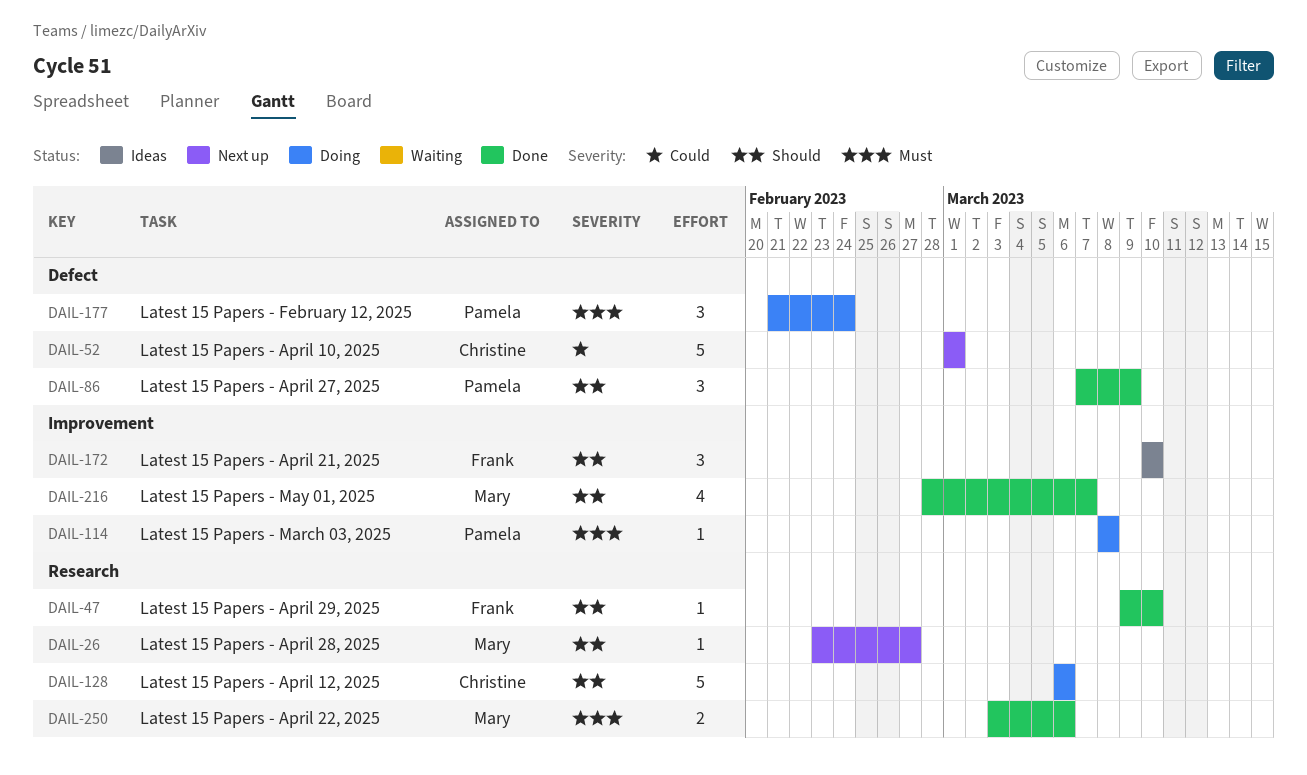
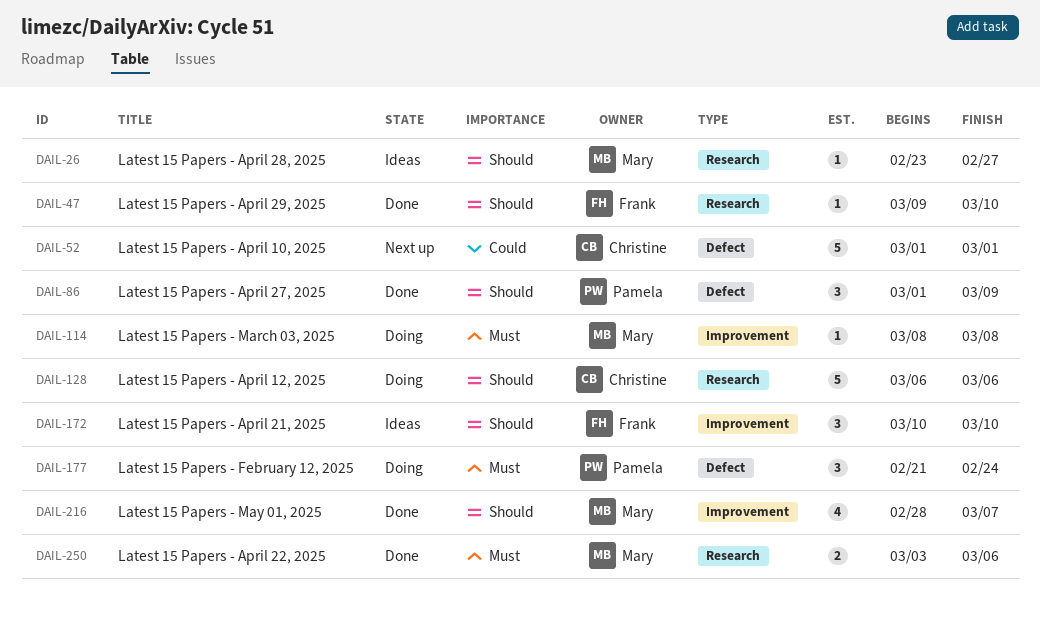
DAIL-26, status: Next up -> Ideas
DAIL-86, start: Mar 7 -> Mar 1
DAIL-114, owner: Pamela -> Mary

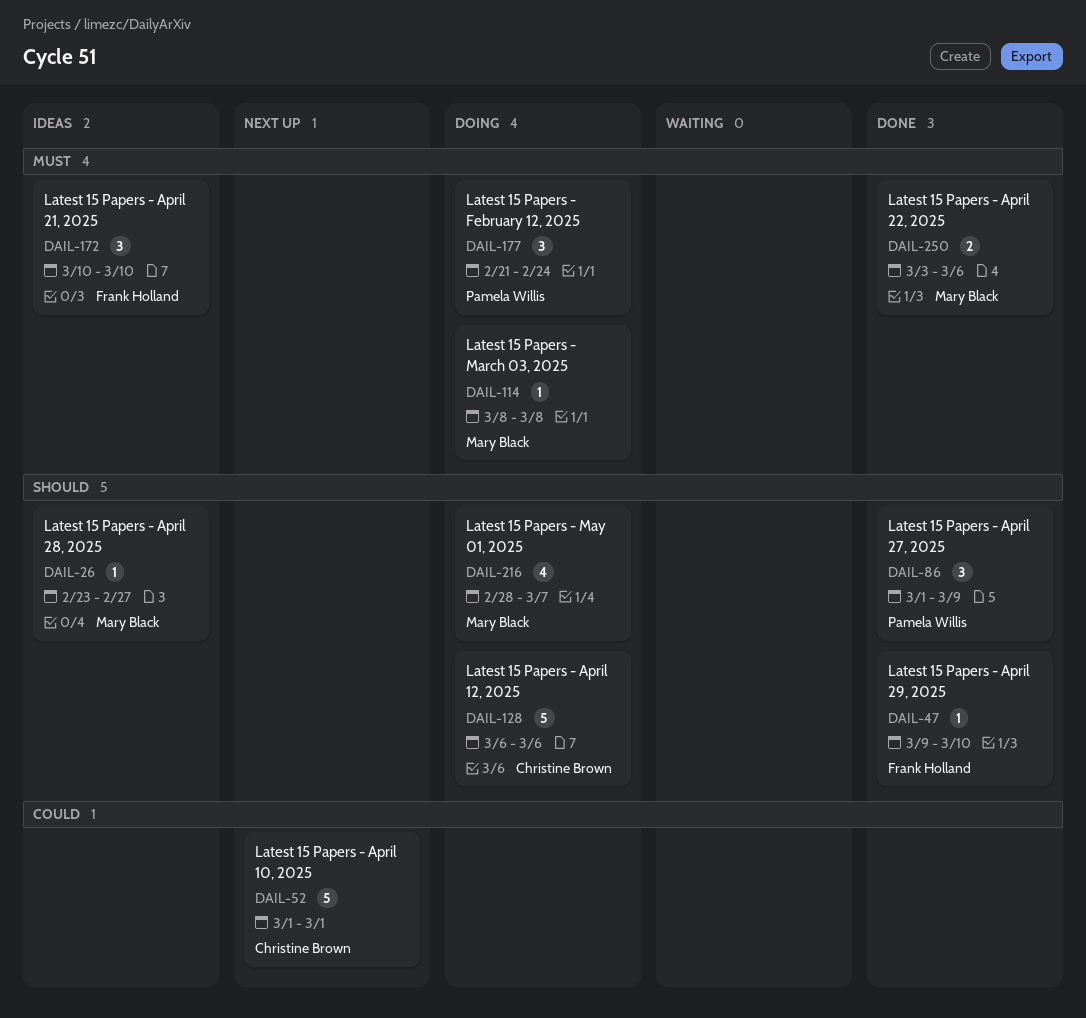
DAIL-172, priority: Should -> Must
DAIL-216, status: Done -> Doing

